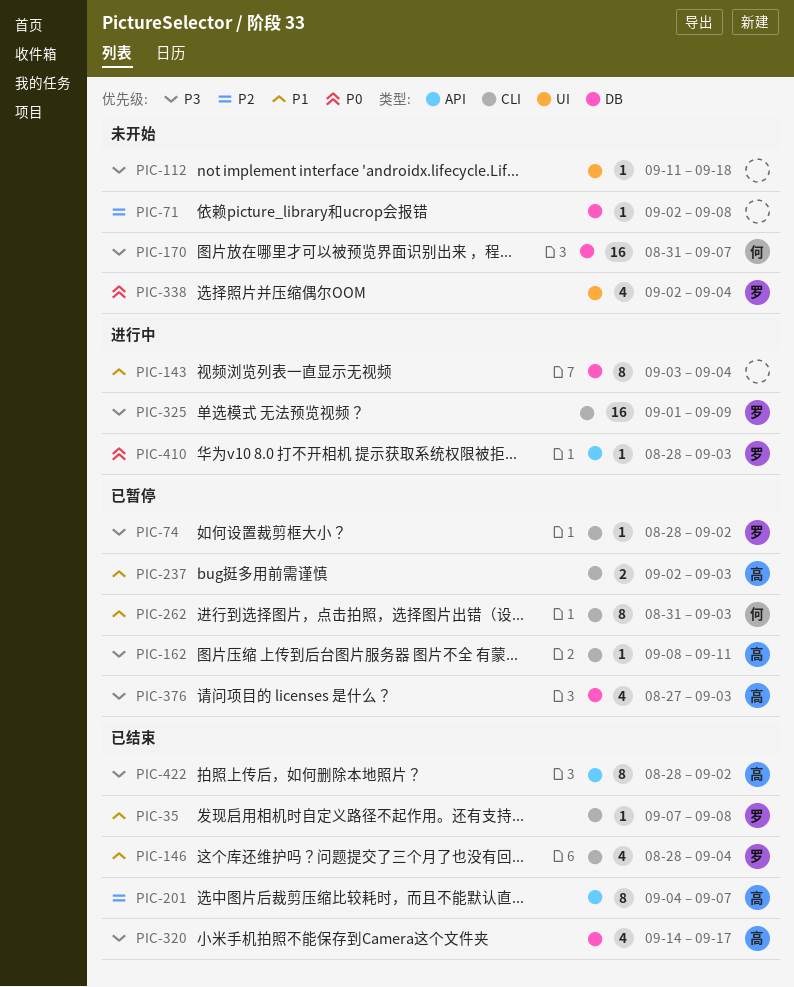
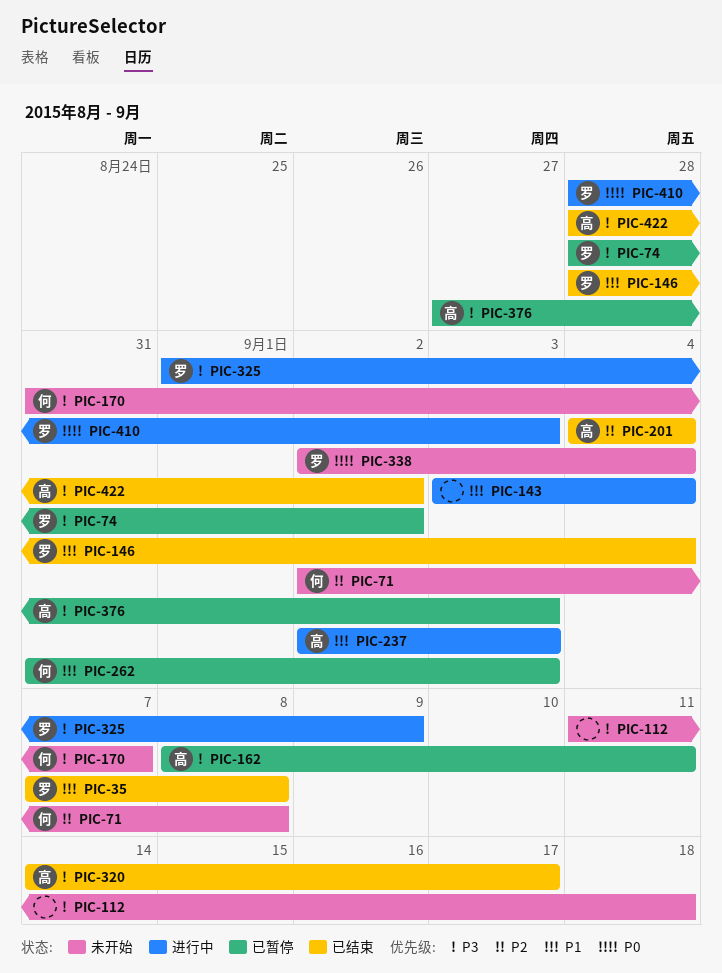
PIC-71, owner: none -> 何
PIC-201, due: Sep 7 -> Sep 4
PIC-237, status: 已暂停 -> 进行中

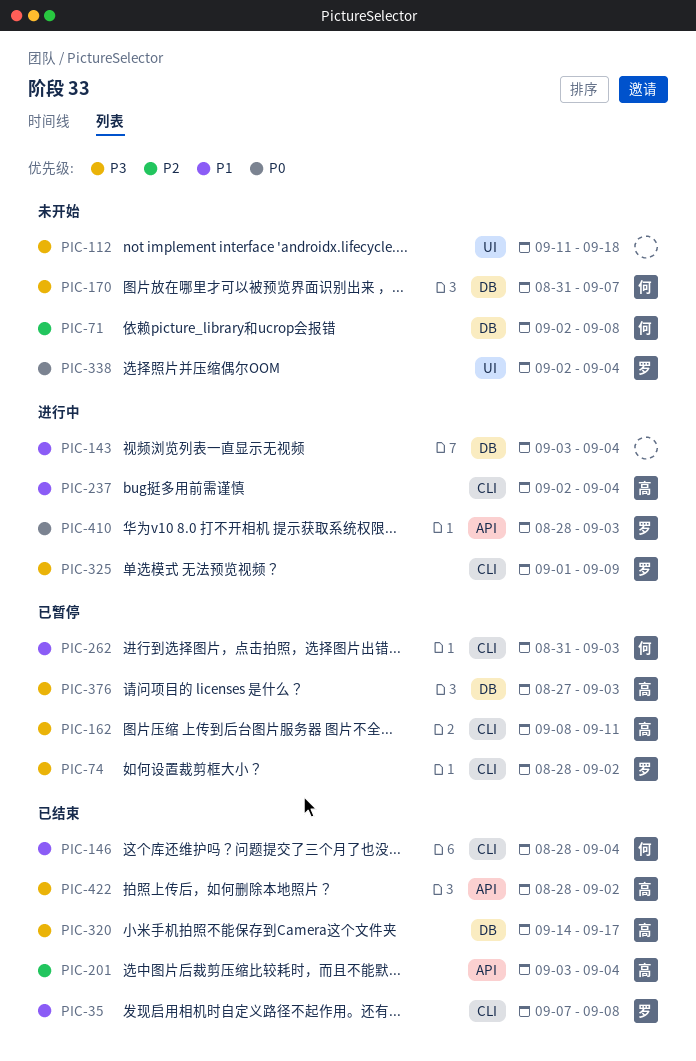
PIC-146, owner: 罗 -> 何
PIC-201, start: Sep 4 -> Sep 3
PIC-237, due: Sep 3 -> Sep 4

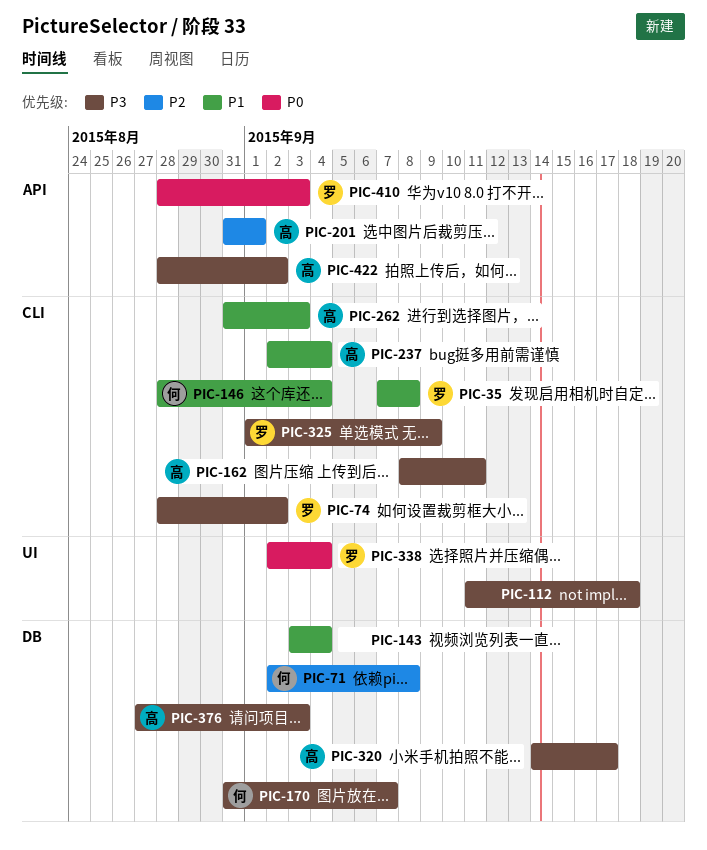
PIC-201, start: Sep 3 -> Aug 31
PIC-201, due: Sep 4 -> Sep 1
PIC-262, owner: 何 -> 高

